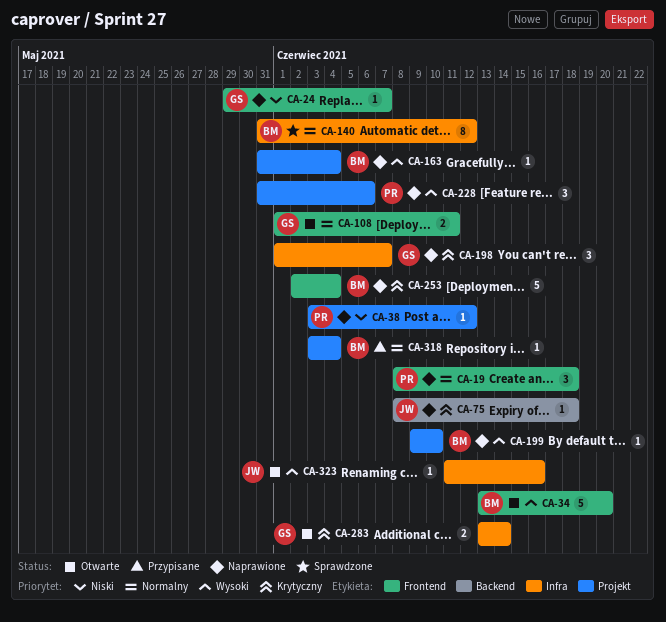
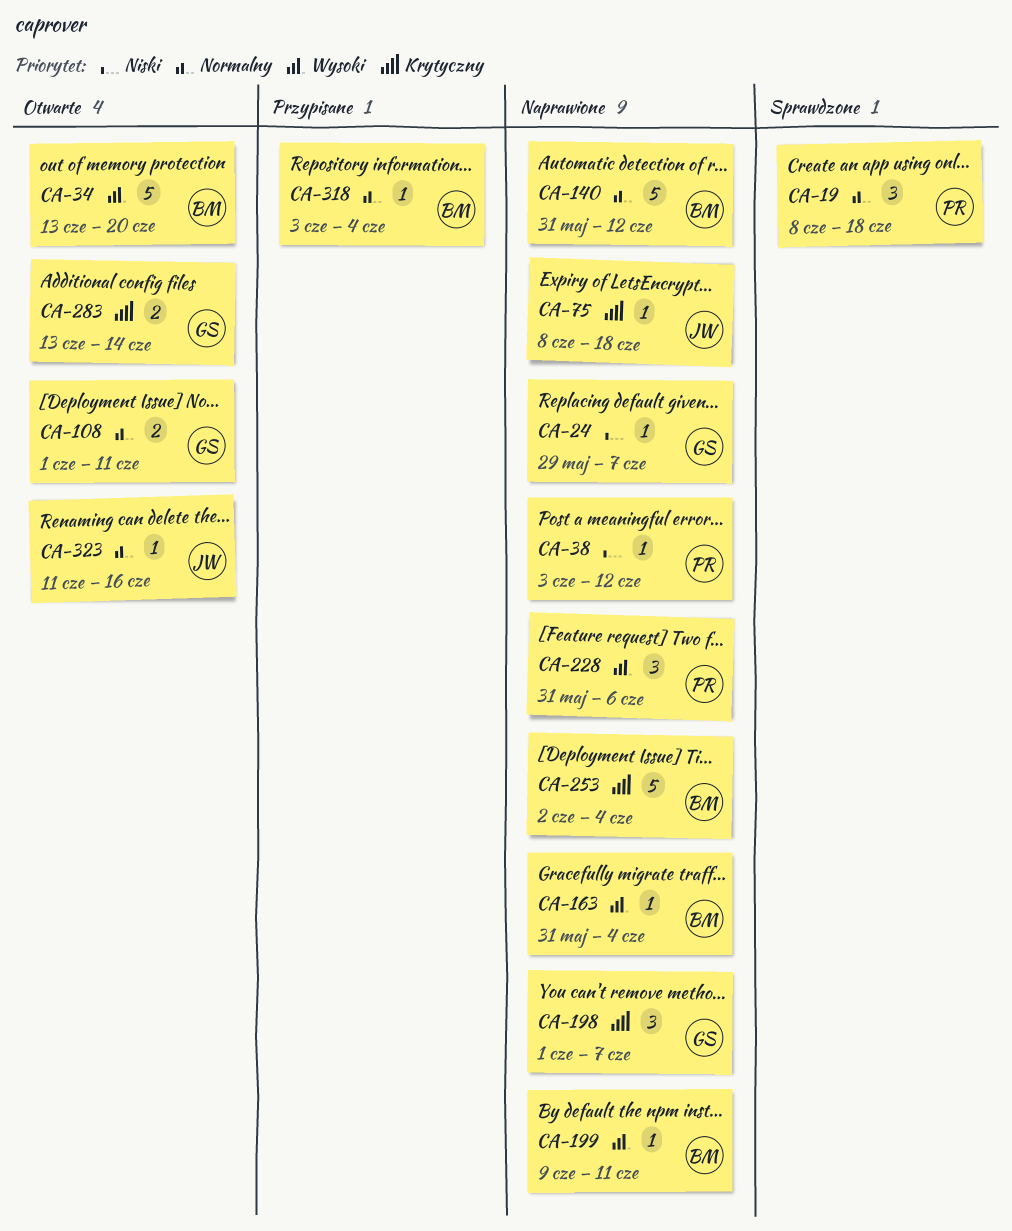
CA-19, status: Naprawione -> Sprawdzone
CA-140, status: Sprawdzone -> Naprawione
CA-140, estimate: 8 -> 5
CA-199, due: Jun 10 -> Jun 11
CA-323, priority: Wysoki -> Normalny

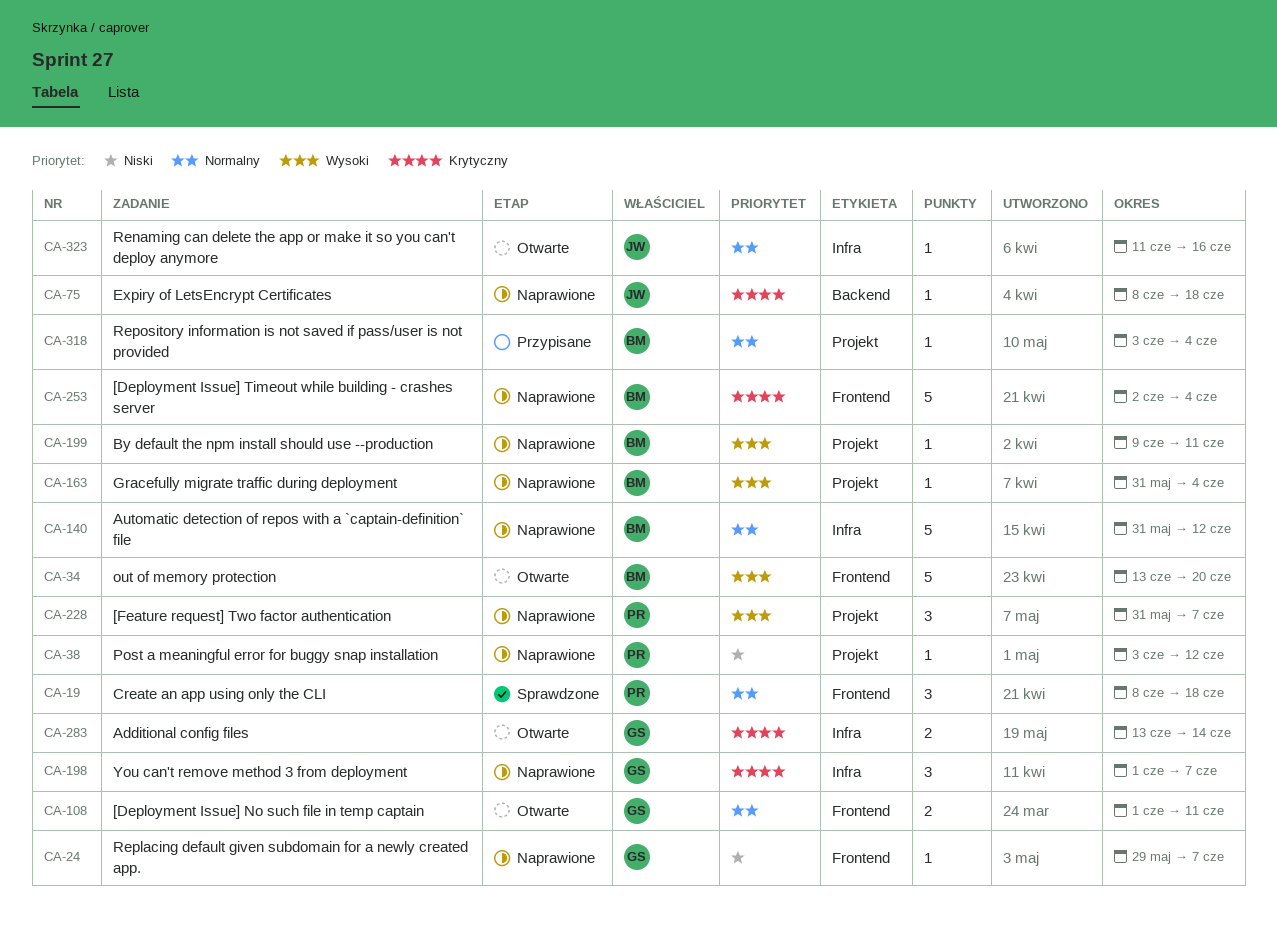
CA-228, due: Jun 6 -> Jun 7

